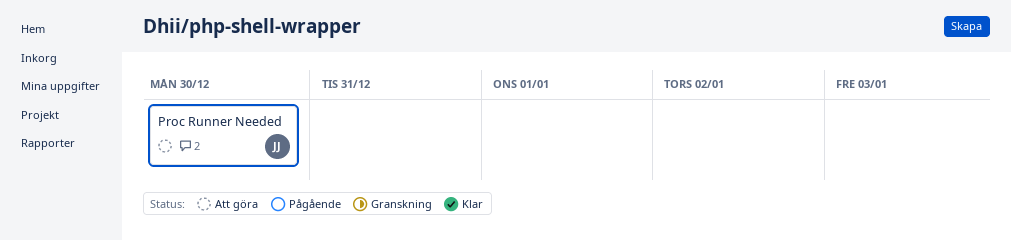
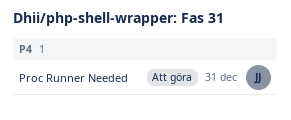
Proc Runner Needed, due: Dec 30 -> Dec 31

